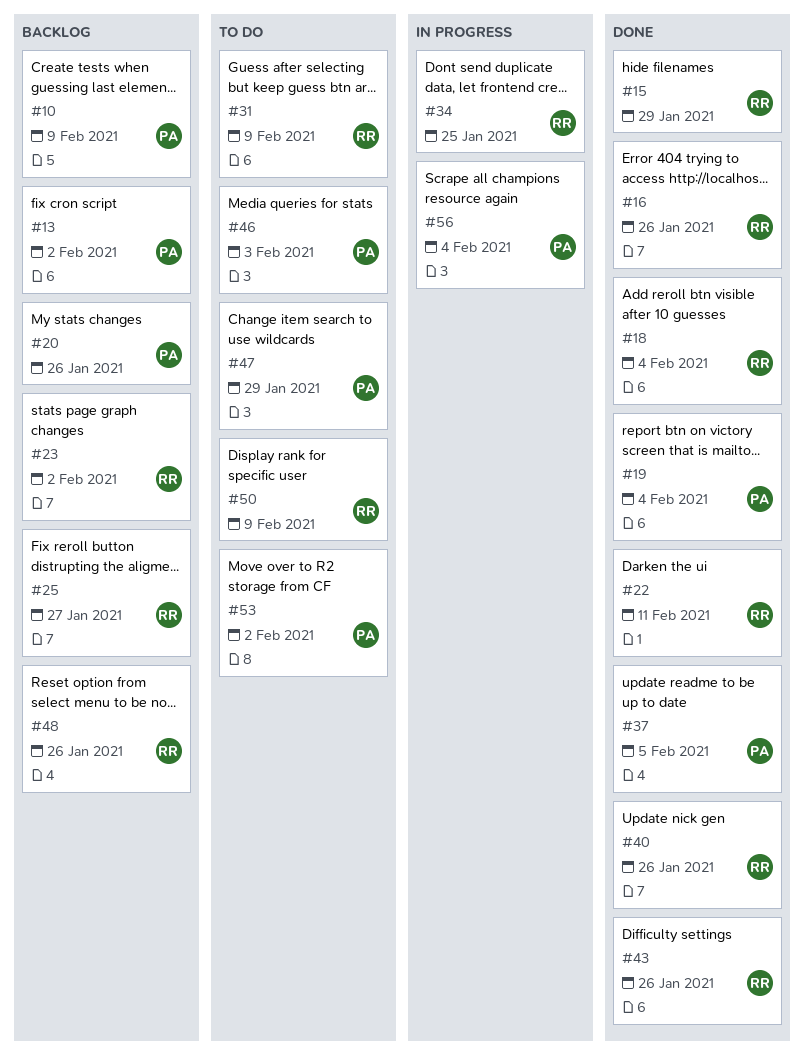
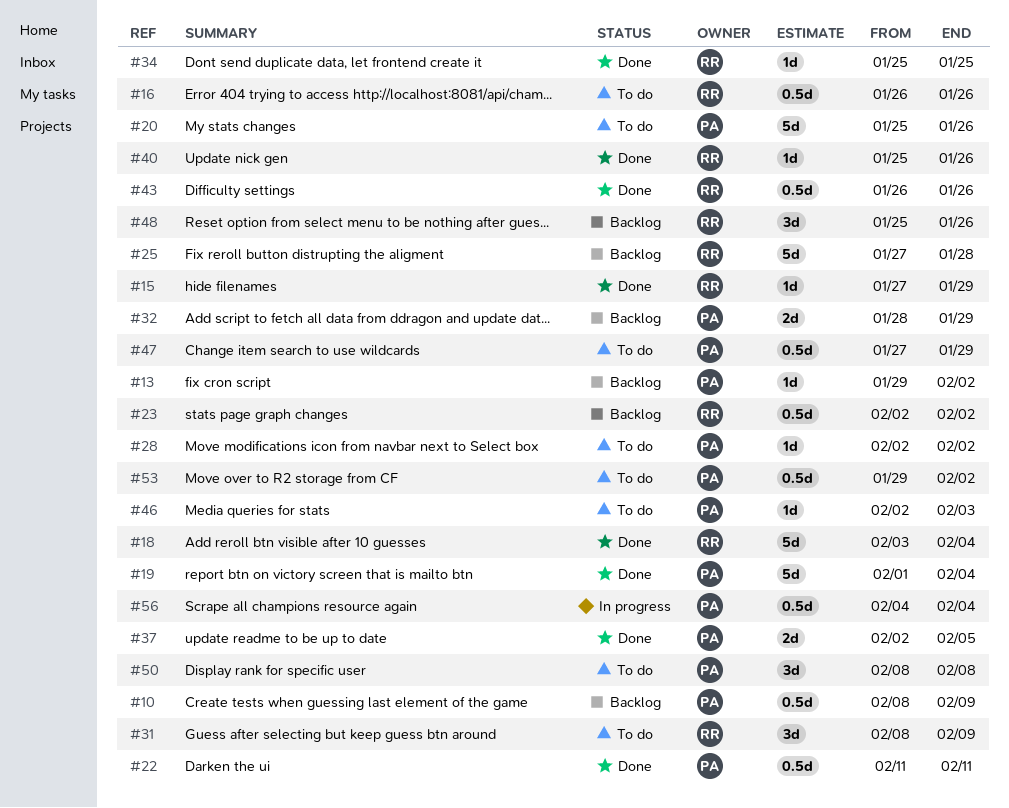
#16, status: Done -> To do
#20, status: Backlog -> To do
#22, owner: RR -> PA
#25, due: Jan 27 -> Jan 28
#28: none -> present
#32: none -> present
#34, status: In progress -> Done
#50, owner: RR -> PA
#50, due: Feb 9 -> Feb 8

